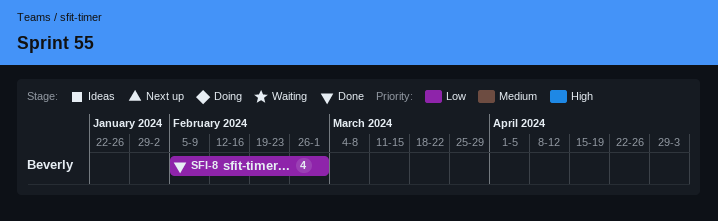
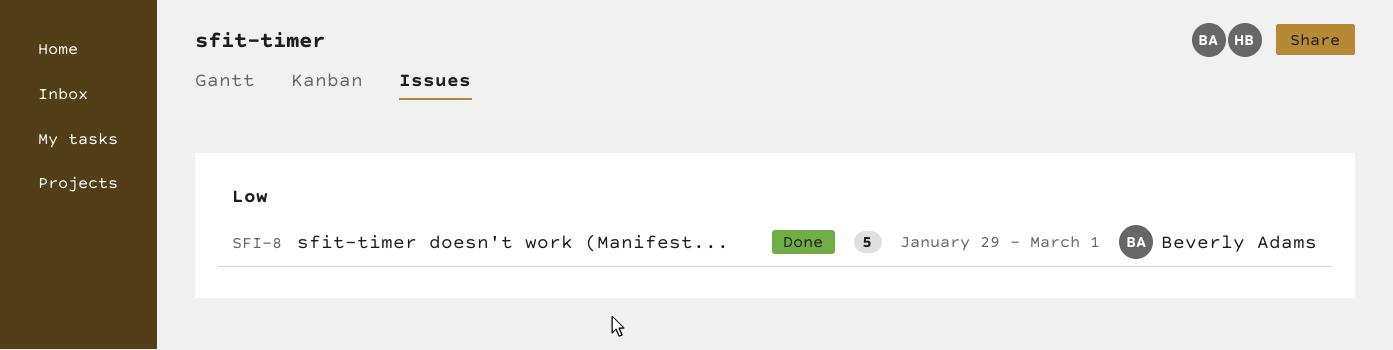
SFI-8, estimate: 4 -> 5
SFI-8, start: Feb 5 -> Jan 29

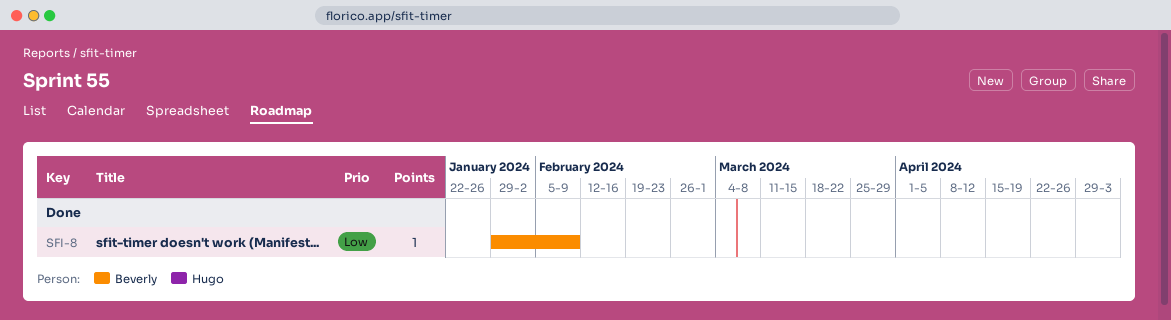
SFI-8, estimate: 5 -> 1
SFI-8, due: Mar 1 -> Feb 9

